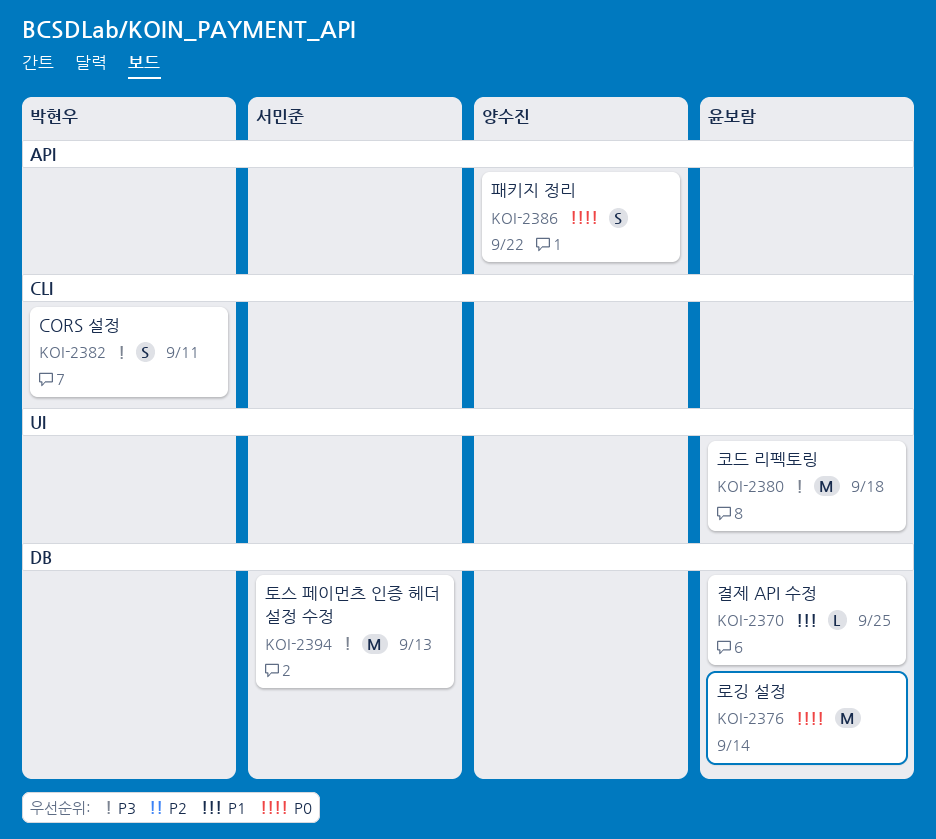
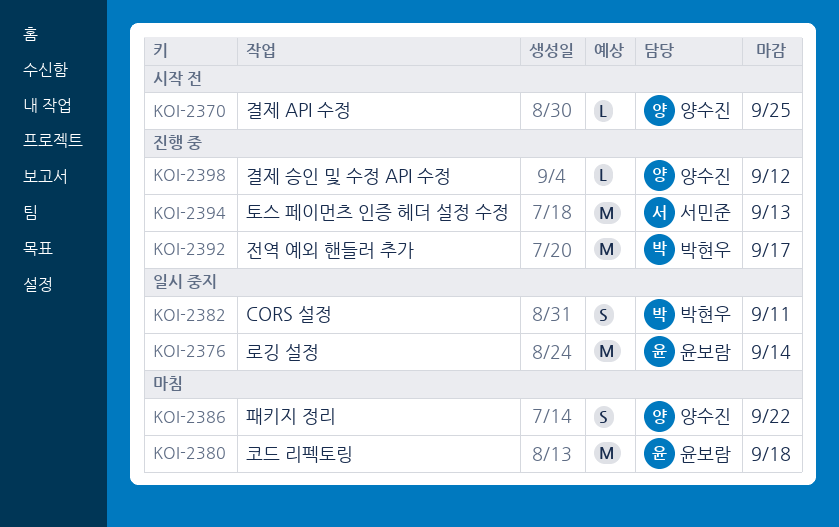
KOI-2370, owner: 윤보람 -> 양수진
KOI-2392: none -> present
KOI-2398: none -> present

